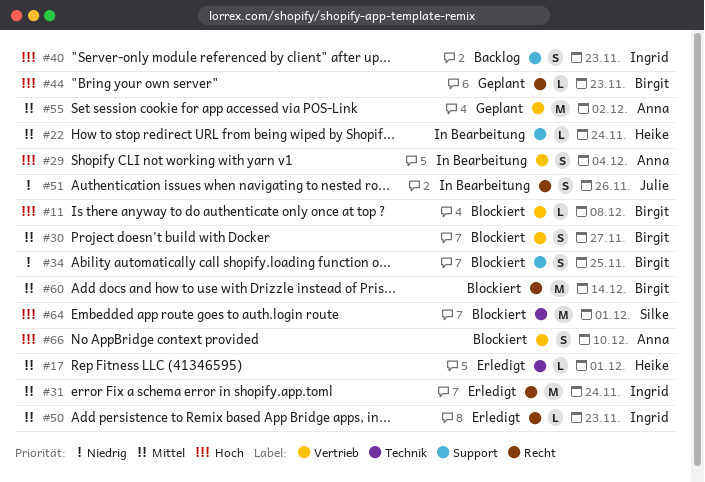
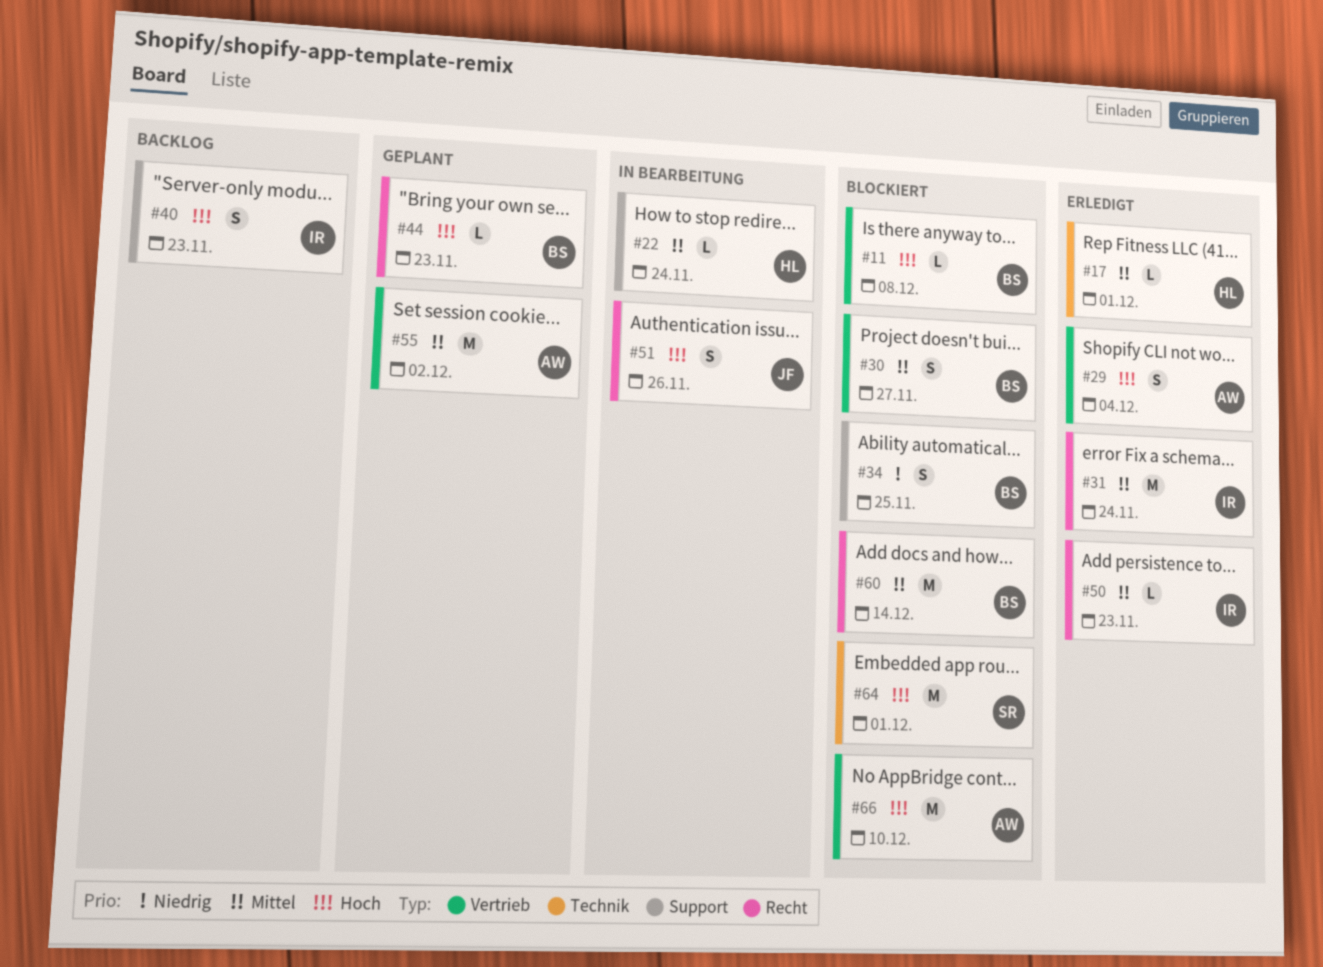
#29, status: In Bearbeitung -> Erledigt
#51, priority: Niedrig -> Hoch
#66, estimate: S -> M

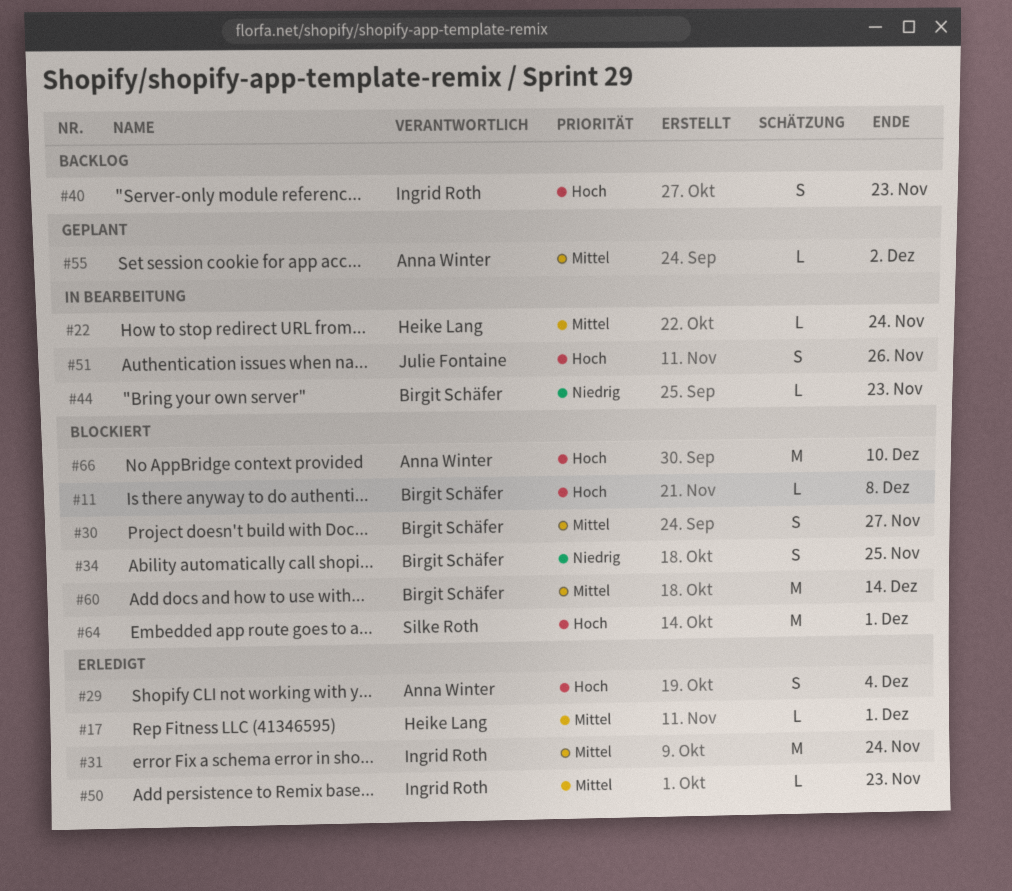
#44, status: Geplant -> In Bearbeitung
#44, priority: Hoch -> Niedrig
#55, estimate: M -> L

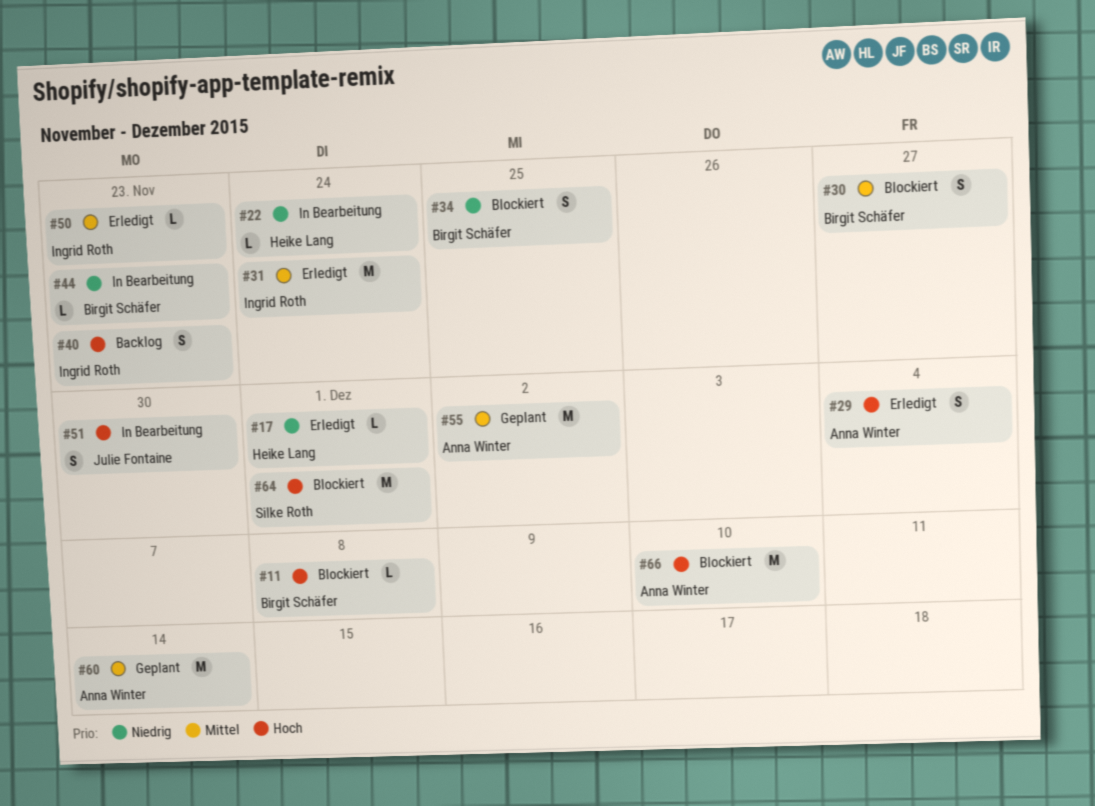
#17, priority: Mittel -> Niedrig
#22, priority: Mittel -> Niedrig
#51, due: Nov 26 -> Nov 30
#55, estimate: L -> M
#60, status: Blockiert -> Geplant
#60, owner: Birgit Schäfer -> Anna Winter

